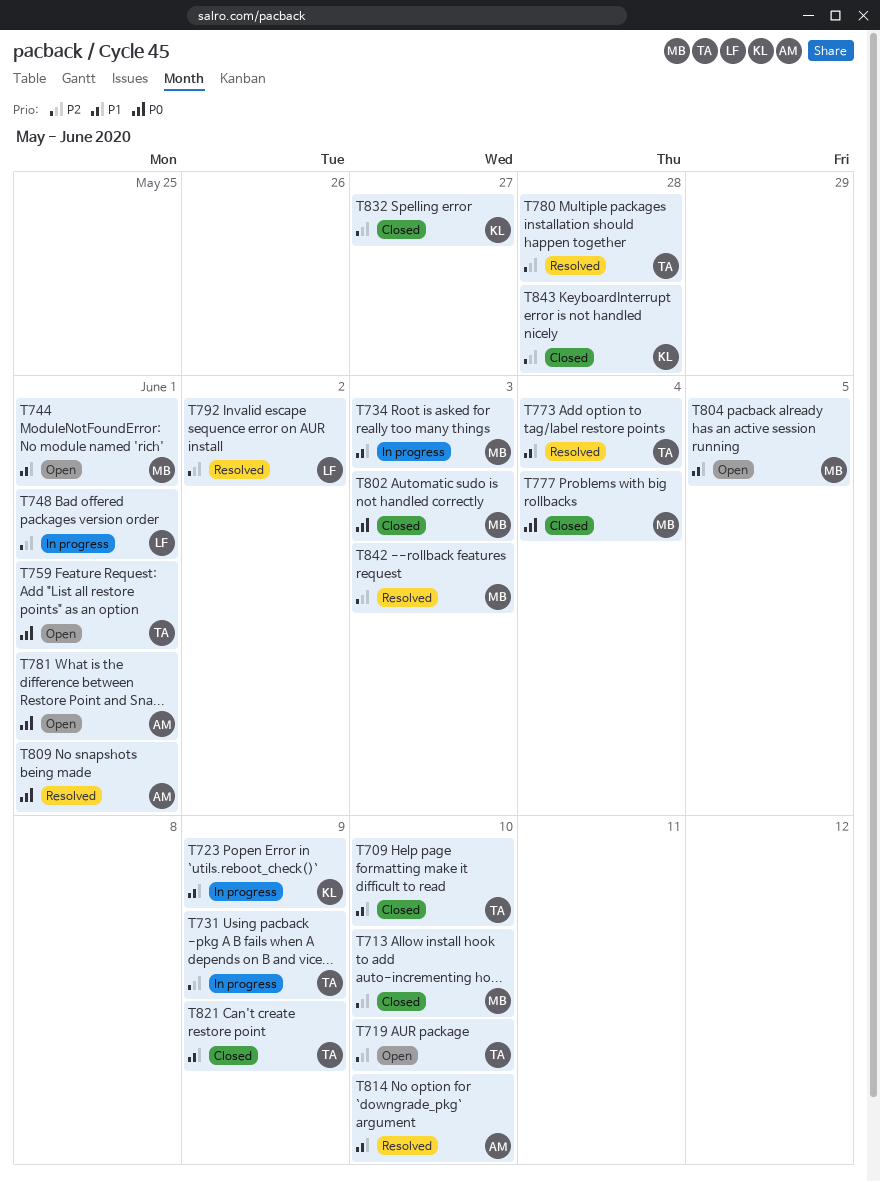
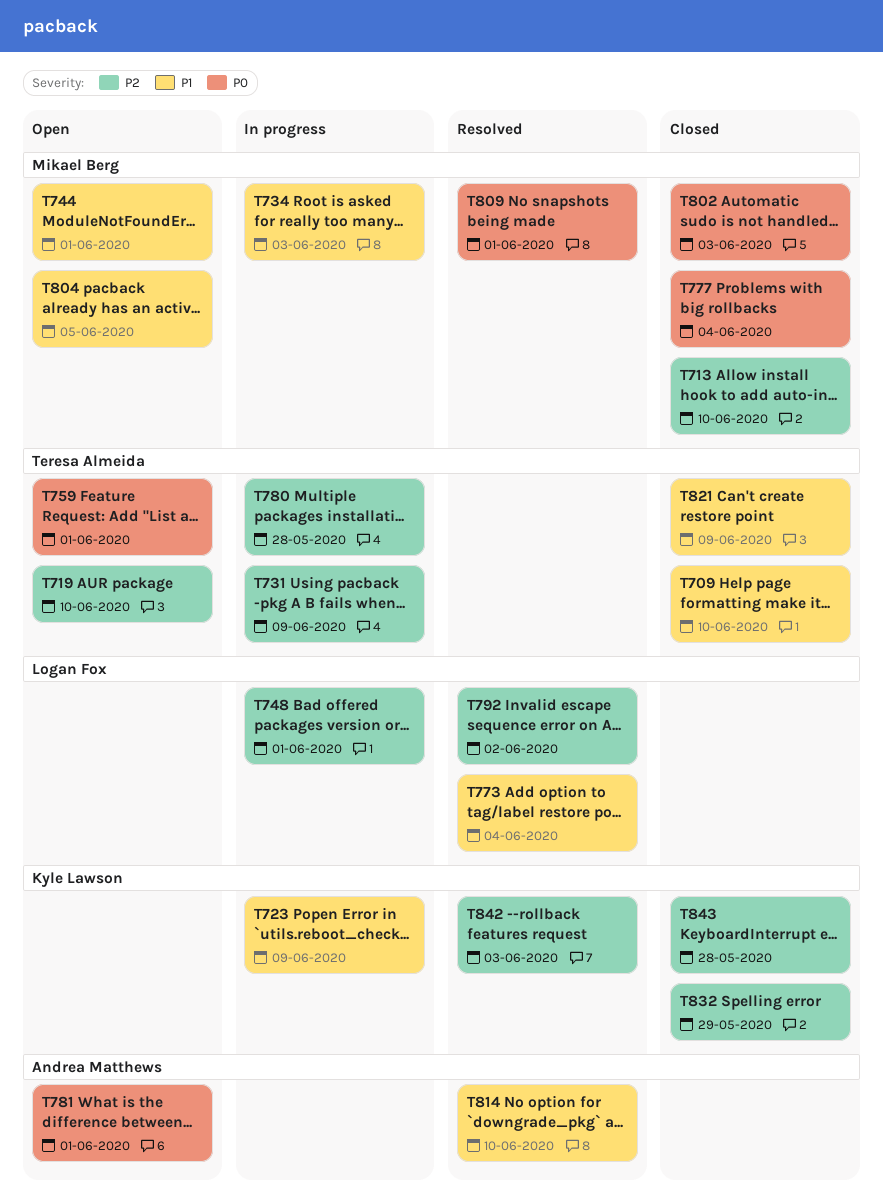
T773, owner: Teresa Almeida -> Logan Fox
T780, status: Resolved -> In progress
T809, owner: Andrea Matthews -> Mikael Berg
T832, due: May 27 -> May 29
T842, owner: Mikael Berg -> Kyle Lawson

